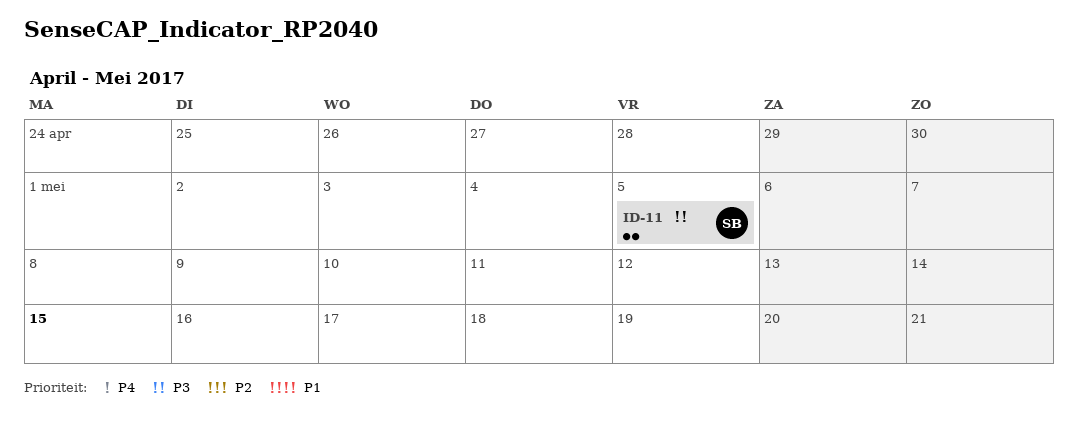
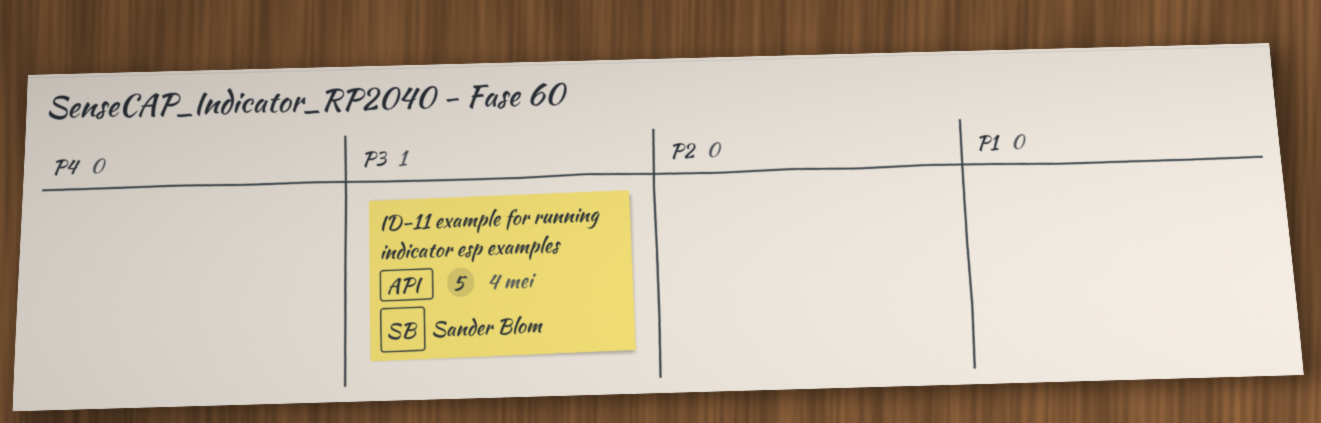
ID-11, estimate: 2 -> 5
ID-11, due: May 5 -> May 4

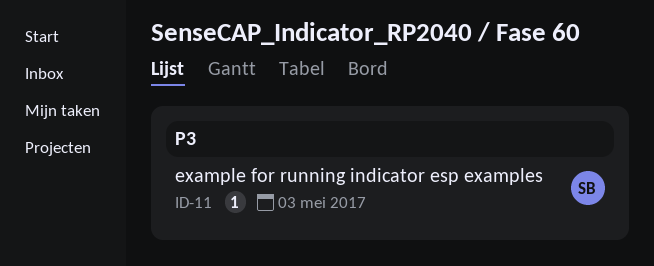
ID-11, estimate: 5 -> 1
ID-11, due: May 4 -> May 3

